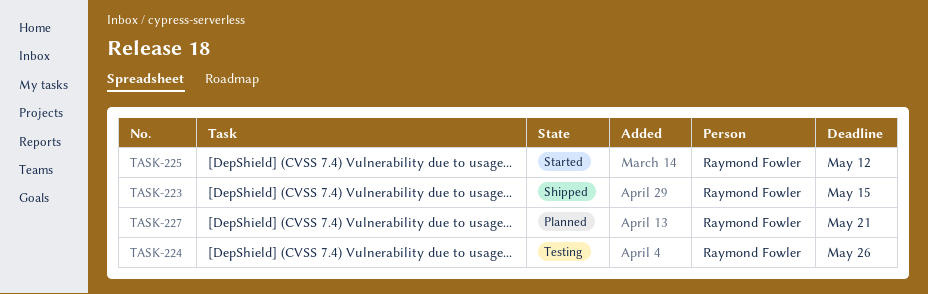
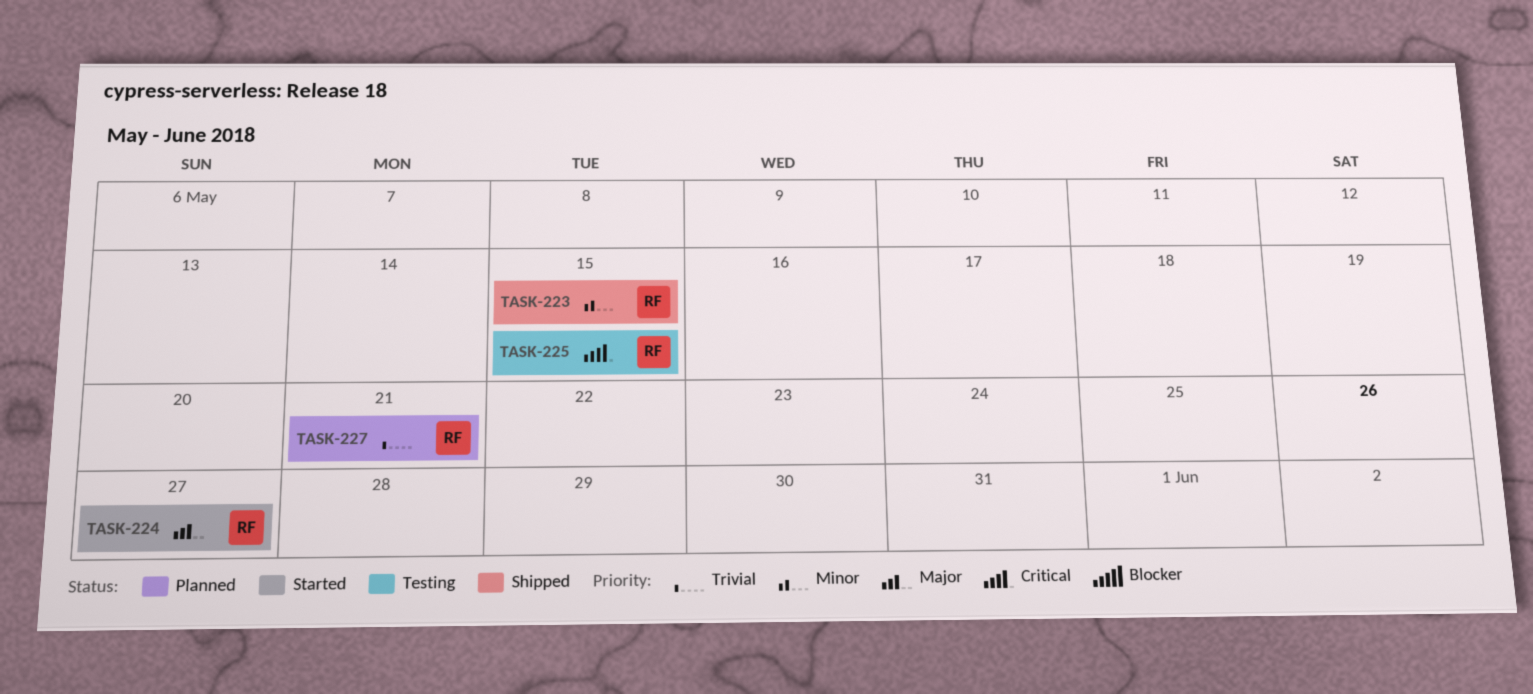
TASK-224, status: Testing -> Started
TASK-224, due: May 26 -> May 27
TASK-225, status: Started -> Testing
TASK-225, due: May 12 -> May 15

